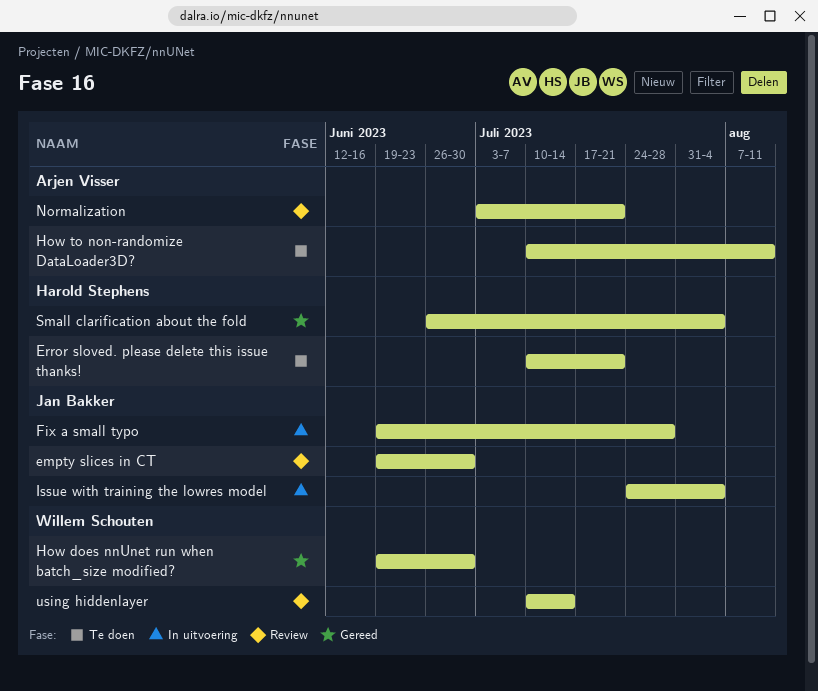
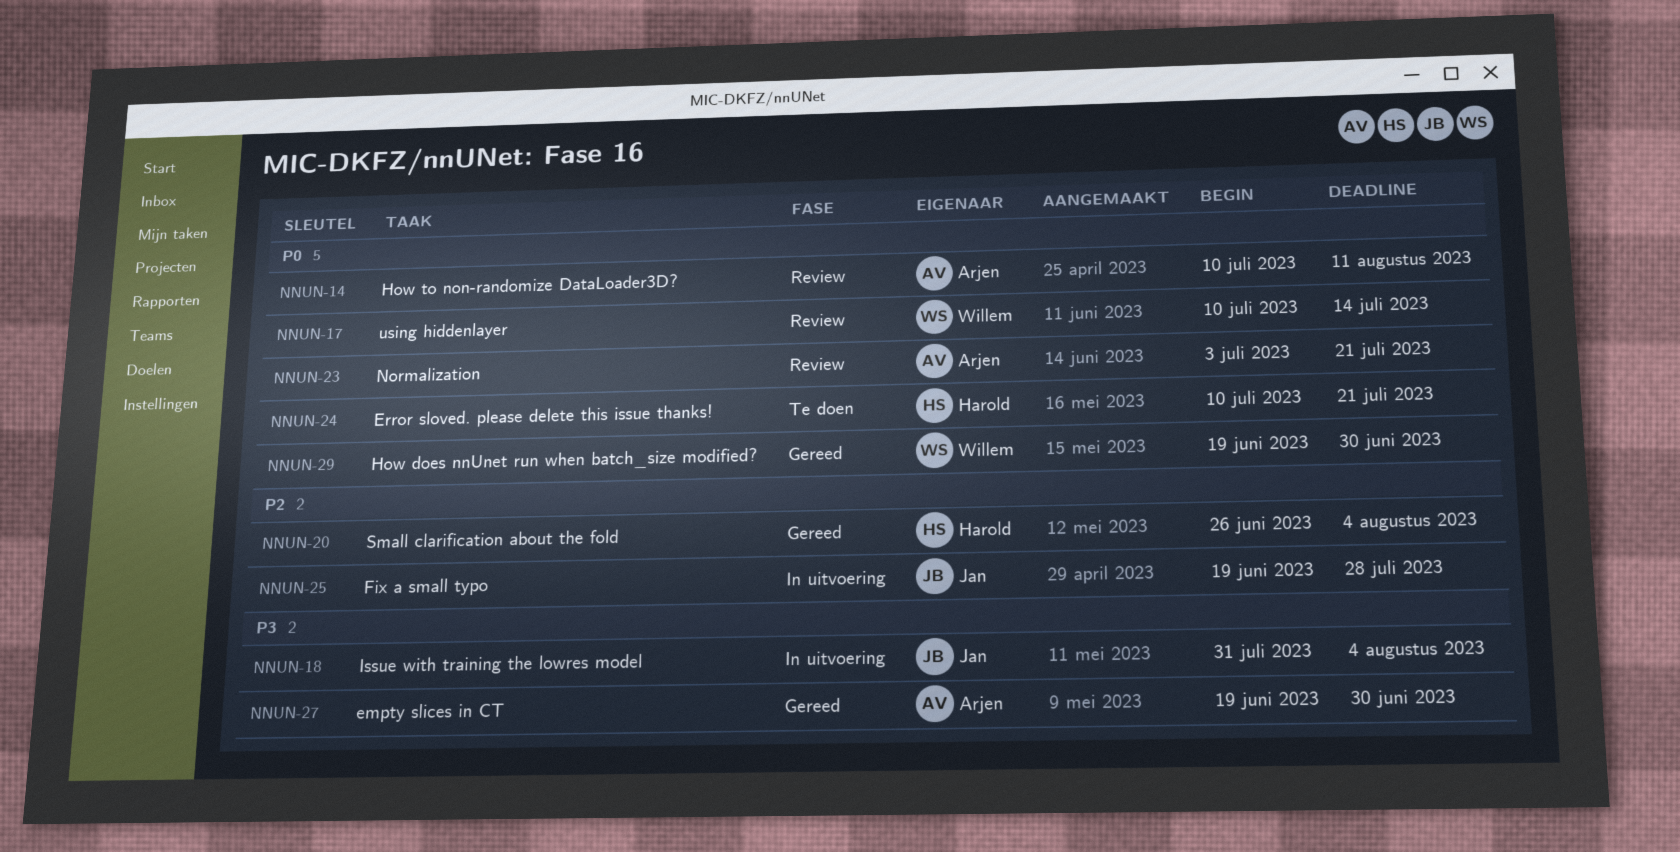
empty slices in CT, status: Review -> Gereed
empty slices in CT, owner: Jan Bakker -> Arjen Visser
How to non-randomize DataLoader3D?, status: Te doen -> Review
Issue with training the lowres model, start: Jul 24 -> Jul 31

